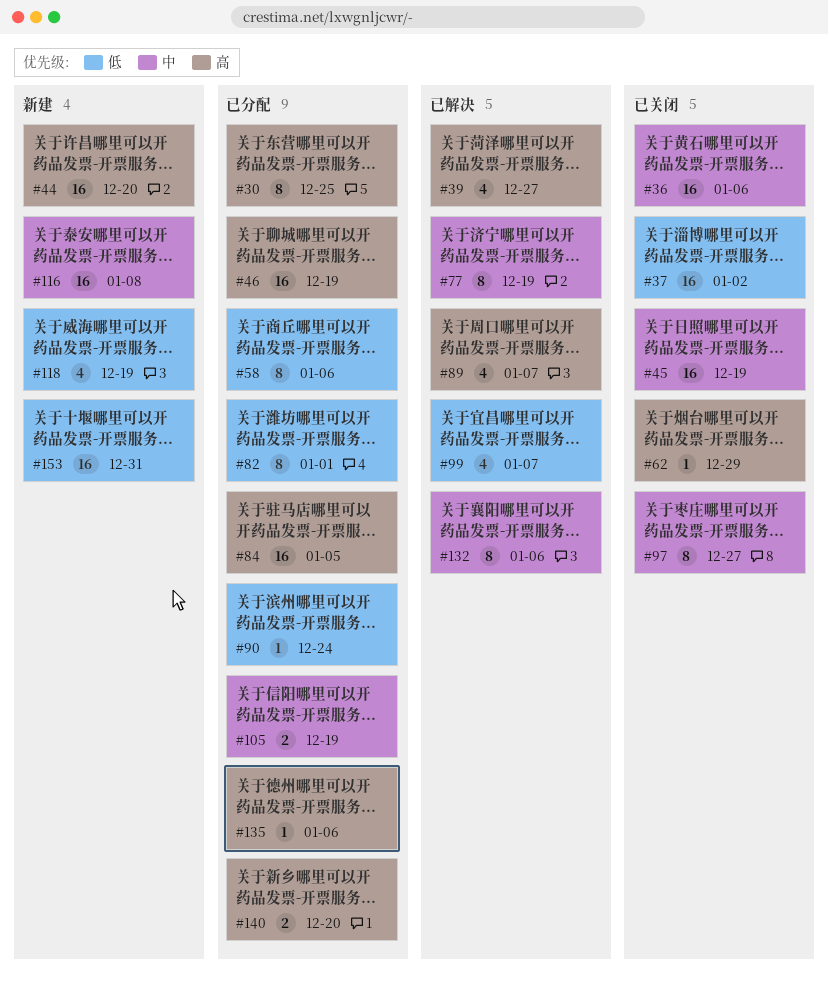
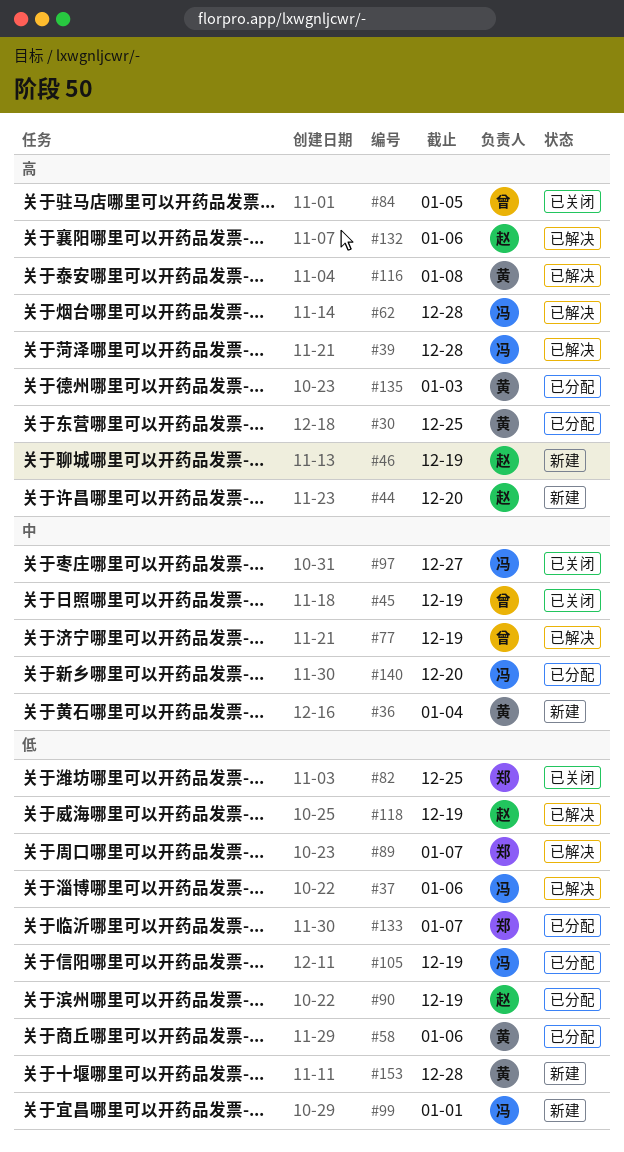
#36, status: 已关闭 -> 新建
#36, due: Jan 6 -> Jan 4
#37, status: 已关闭 -> 已解决
#37, due: Jan 2 -> Jan 6
#39, due: Dec 27 -> Dec 28
#46, status: 已分配 -> 新建
#62, status: 已关闭 -> 已解决
#62, due: Dec 29 -> Dec 28
#82, status: 已分配 -> 已关闭
#82, due: Jan 1 -> Dec 25
#84, status: 已分配 -> 已关闭
#89, priority: 高 -> 低
#90, due: Dec 24 -> Dec 19
#99, status: 已解决 -> 新建
#99, due: Jan 7 -> Jan 1
#105, priority: 中 -> 低
#116, status: 新建 -> 已解决
#116, priority: 中 -> 高
#118, status: 新建 -> 已解决
#132, priority: 中 -> 高
#133: none -> present
#135, due: Jan 6 -> Jan 3
#140, priority: 高 -> 中
#153, due: Dec 31 -> Dec 28

